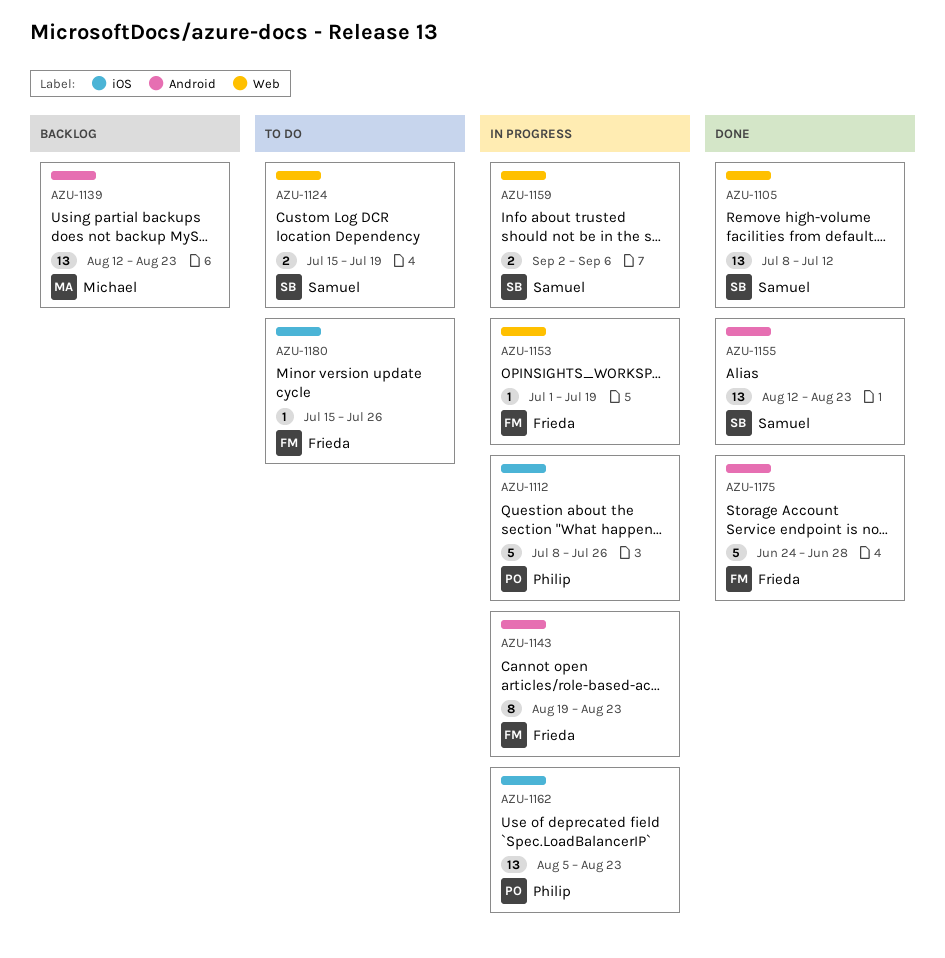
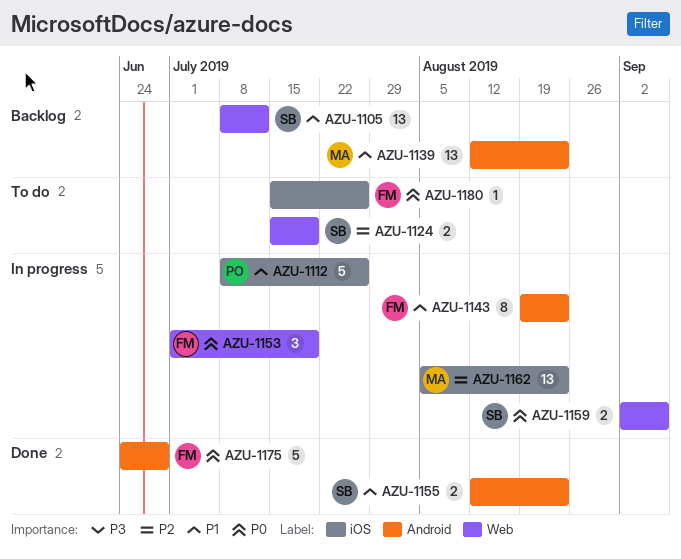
AZU-1105, status: Done -> Backlog
AZU-1153, estimate: 1 -> 3
AZU-1155, estimate: 13 -> 2
AZU-1162, owner: Philip -> Michael

